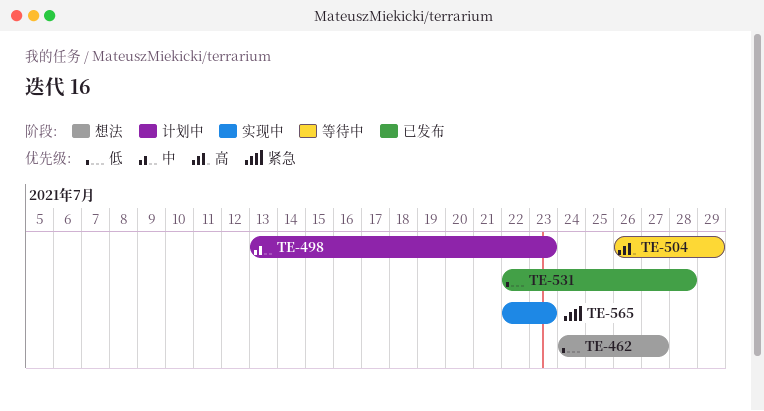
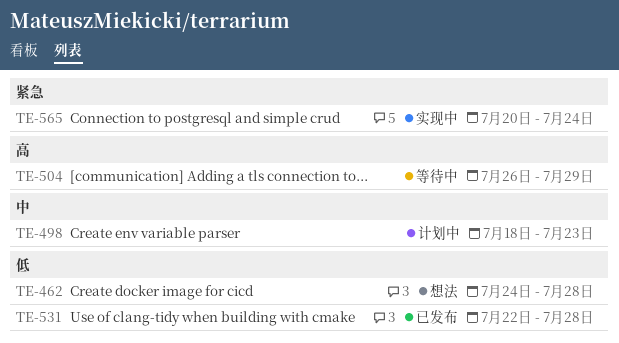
TE-462, due: Jul 27 -> Jul 28
TE-498, start: Jul 13 -> Jul 18
TE-565, start: Jul 22 -> Jul 20
TE-565, due: Jul 23 -> Jul 24

